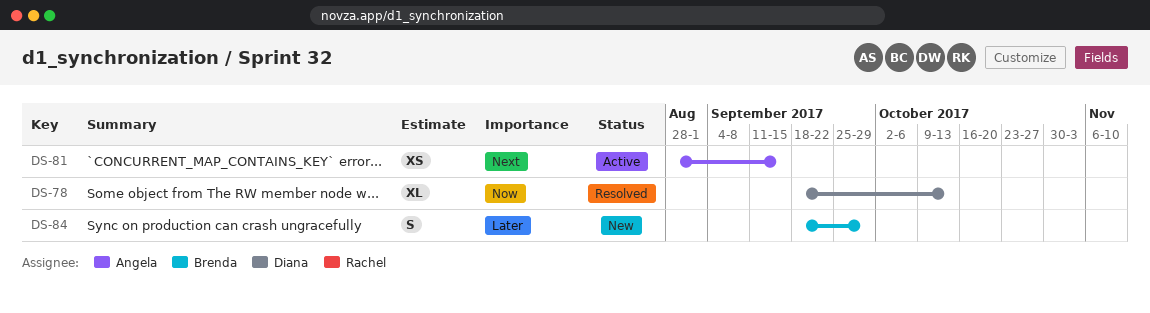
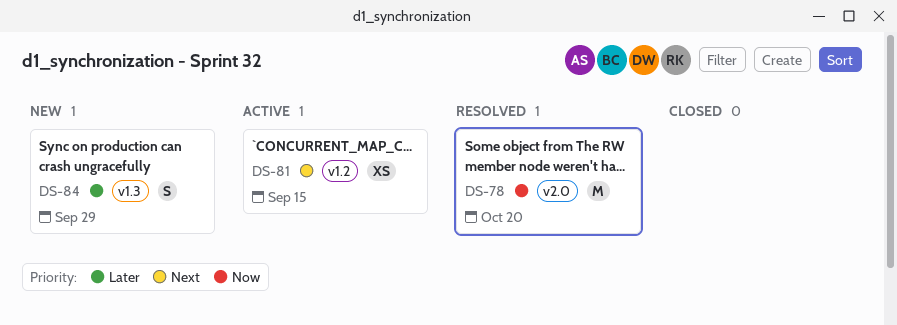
DS-78, estimate: XL -> M
DS-78, due: Oct 13 -> Oct 20

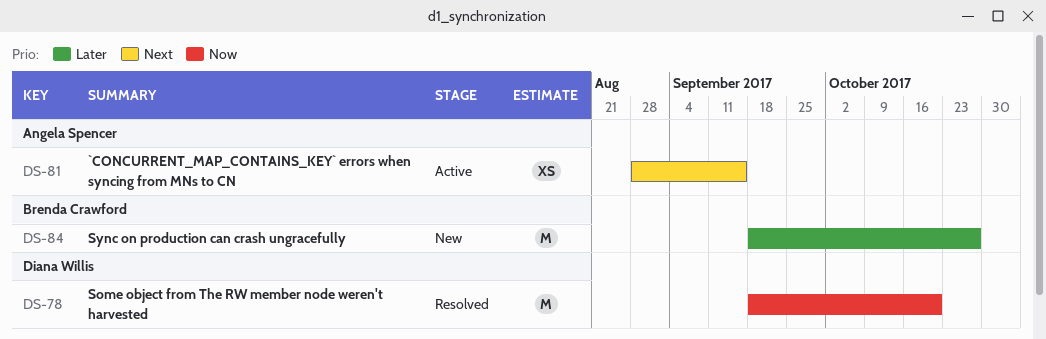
DS-84, estimate: S -> M
DS-84, due: Sep 29 -> Oct 27

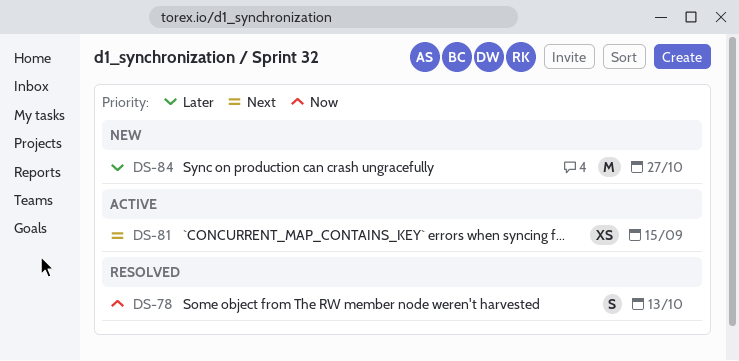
DS-78, estimate: M -> S
DS-78, due: Oct 20 -> Oct 13

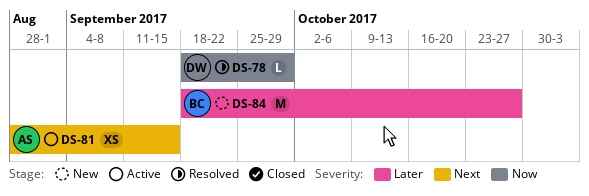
DS-78, estimate: S -> L
DS-78, due: Oct 13 -> Sep 29

